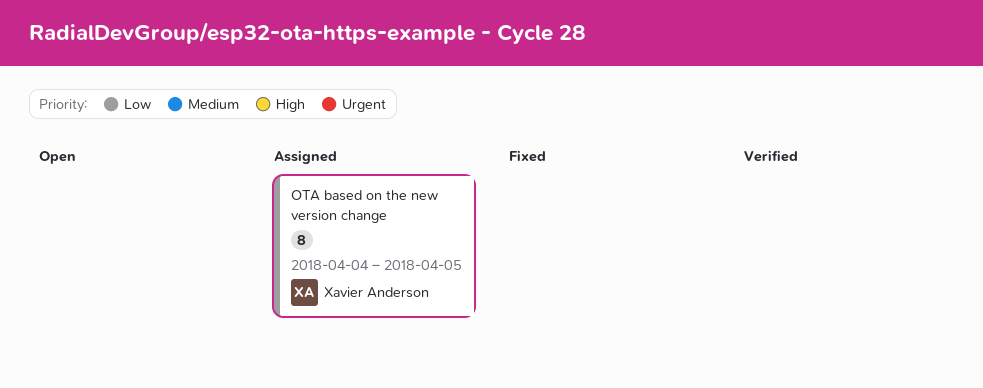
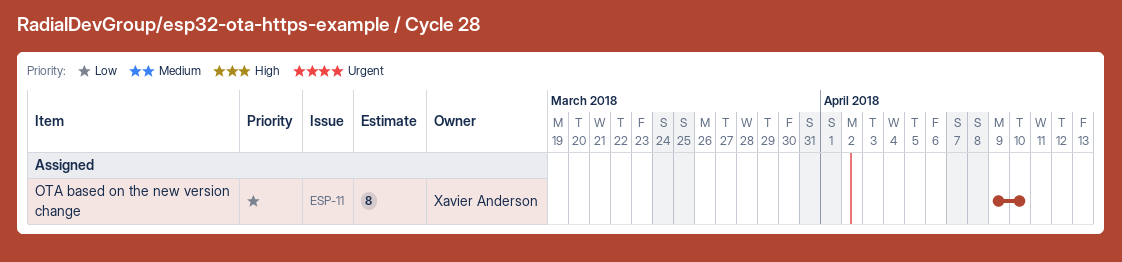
OTA based on the new version change, start: Apr 4 -> Apr 9
OTA based on the new version change, due: Apr 5 -> Apr 10

